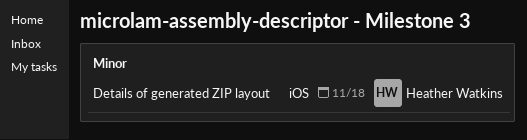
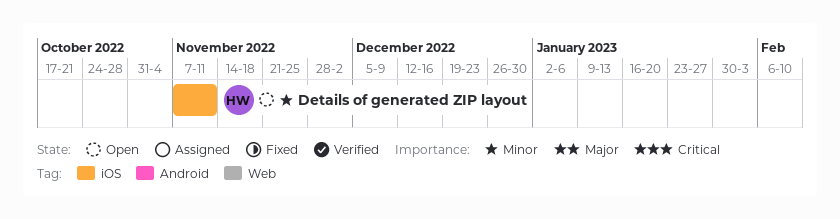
Details of generated ZIP layout, due: Nov 18 -> Nov 11

